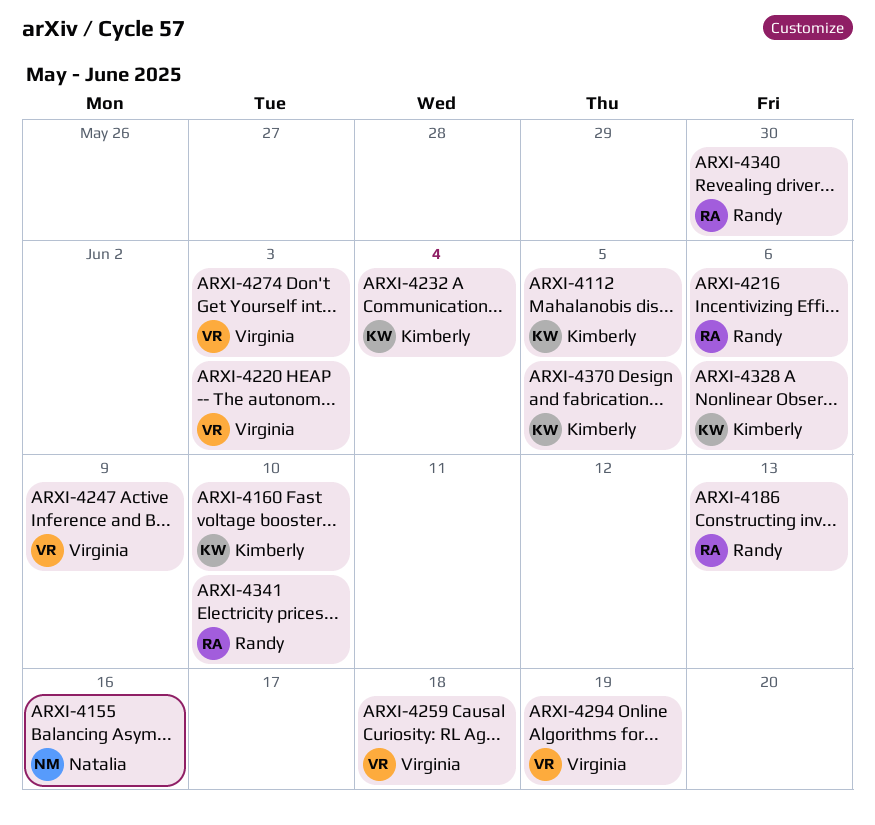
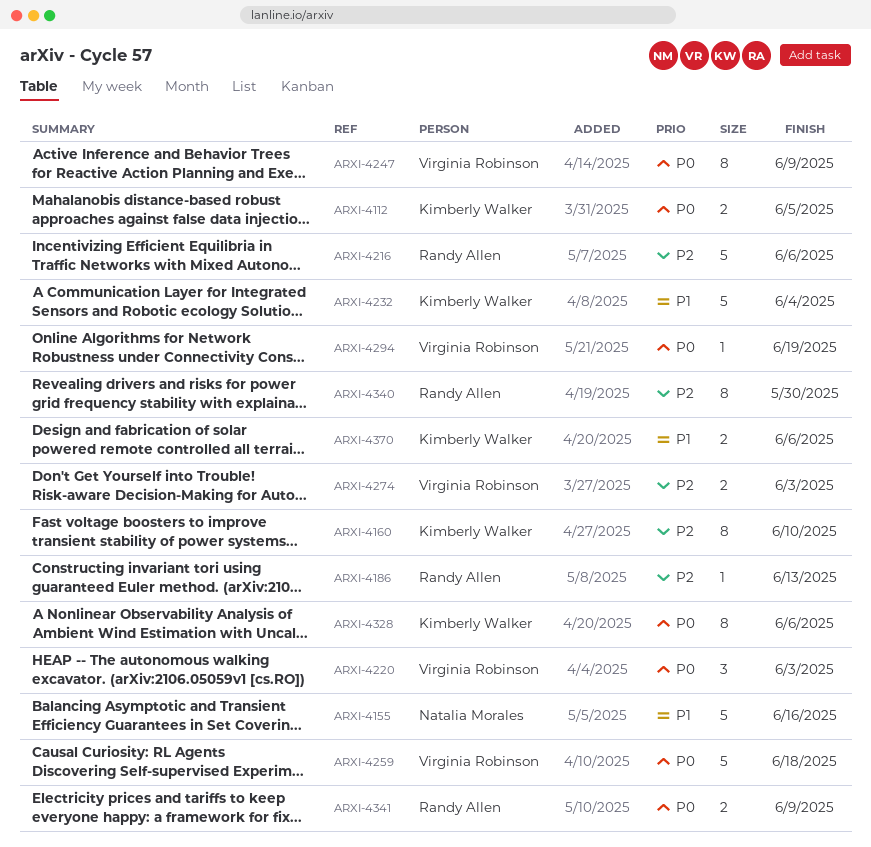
ARXI-4341, due: Jun 10 -> Jun 9
ARXI-4370, due: Jun 5 -> Jun 6

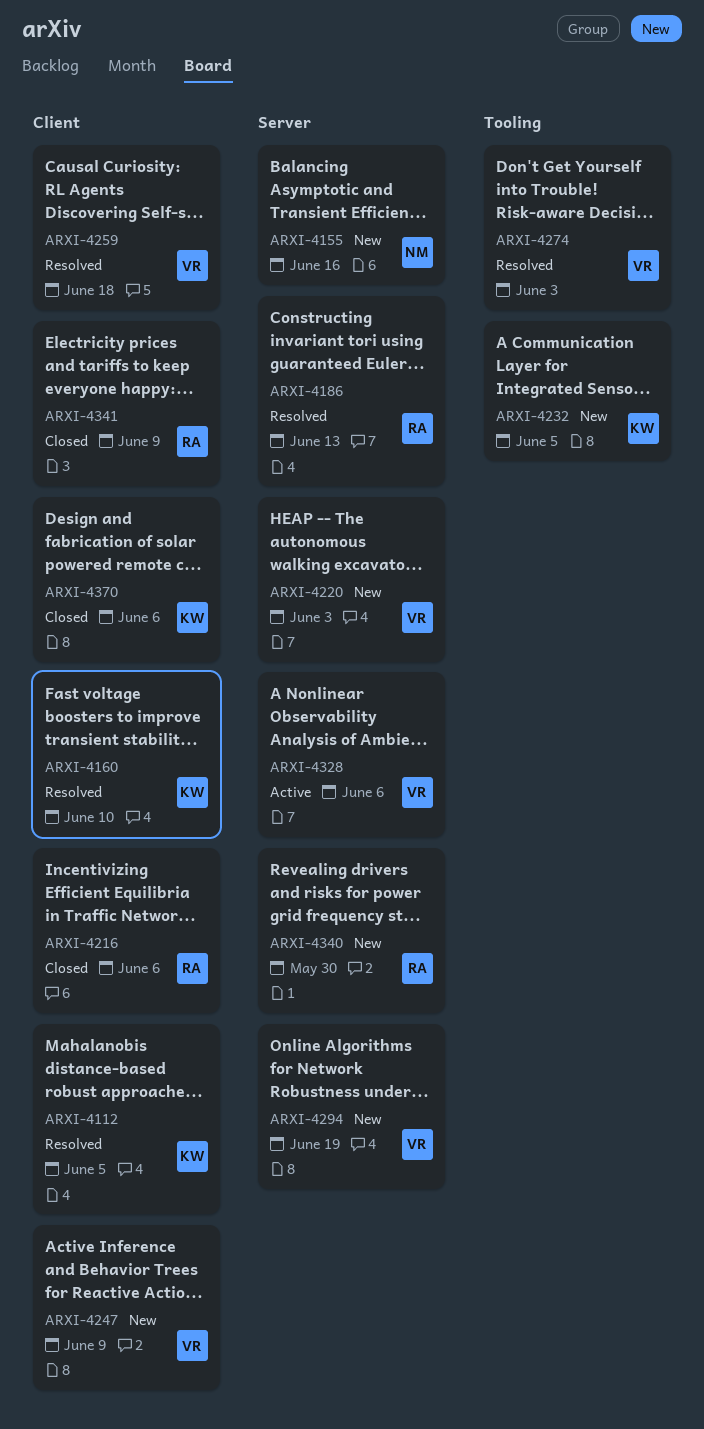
ARXI-4232, due: Jun 4 -> Jun 5
ARXI-4328, owner: Kimberly Walker -> Virginia Robinson

